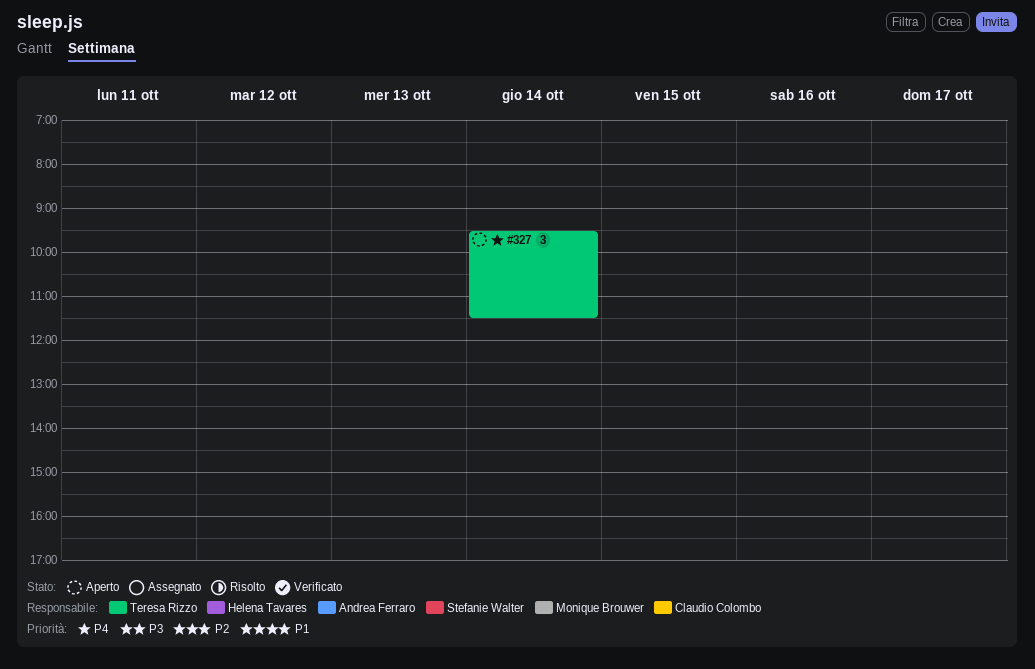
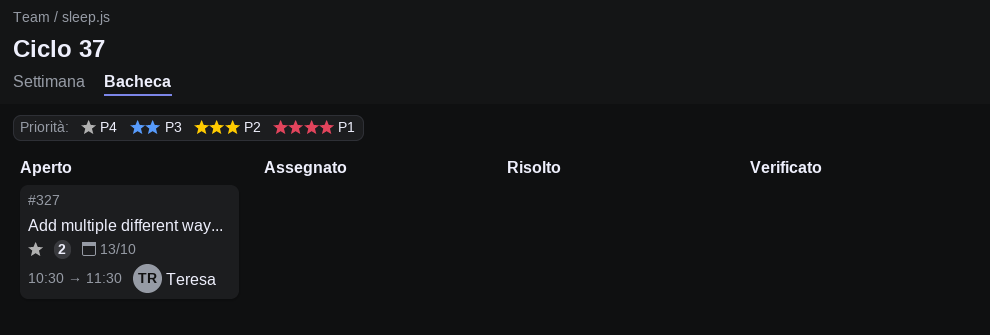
#327, estimate: 3 -> 2
#327, day: Oct 14 -> Oct 13
#327, begins: 09:30 -> 10:30

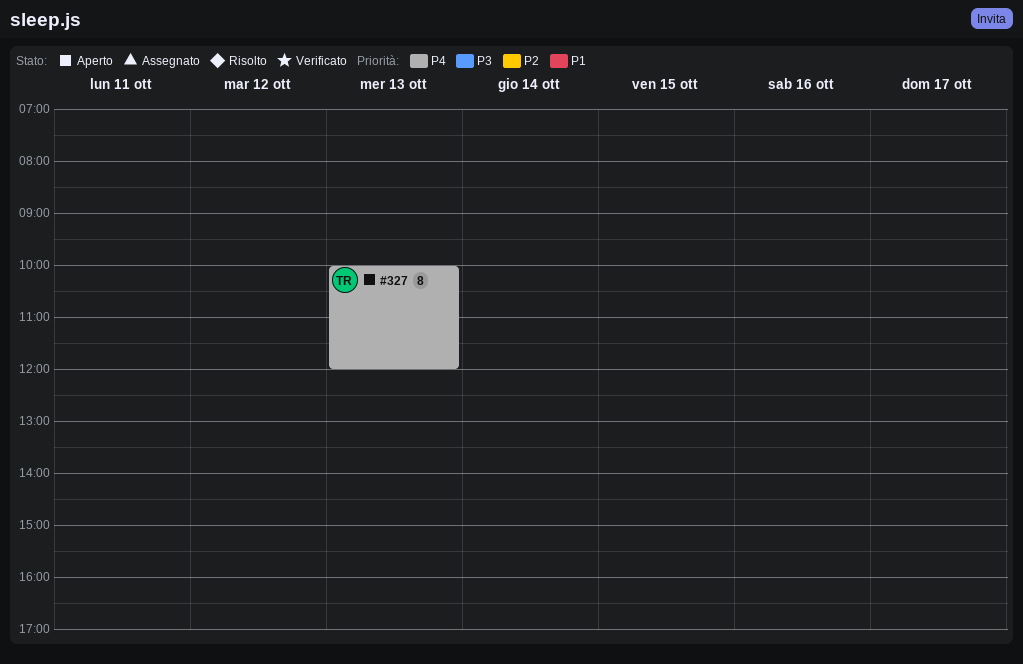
#327, estimate: 2 -> 8
#327, begins: 10:30 -> 10:00
#327, ends: 11:30 -> 12:00

